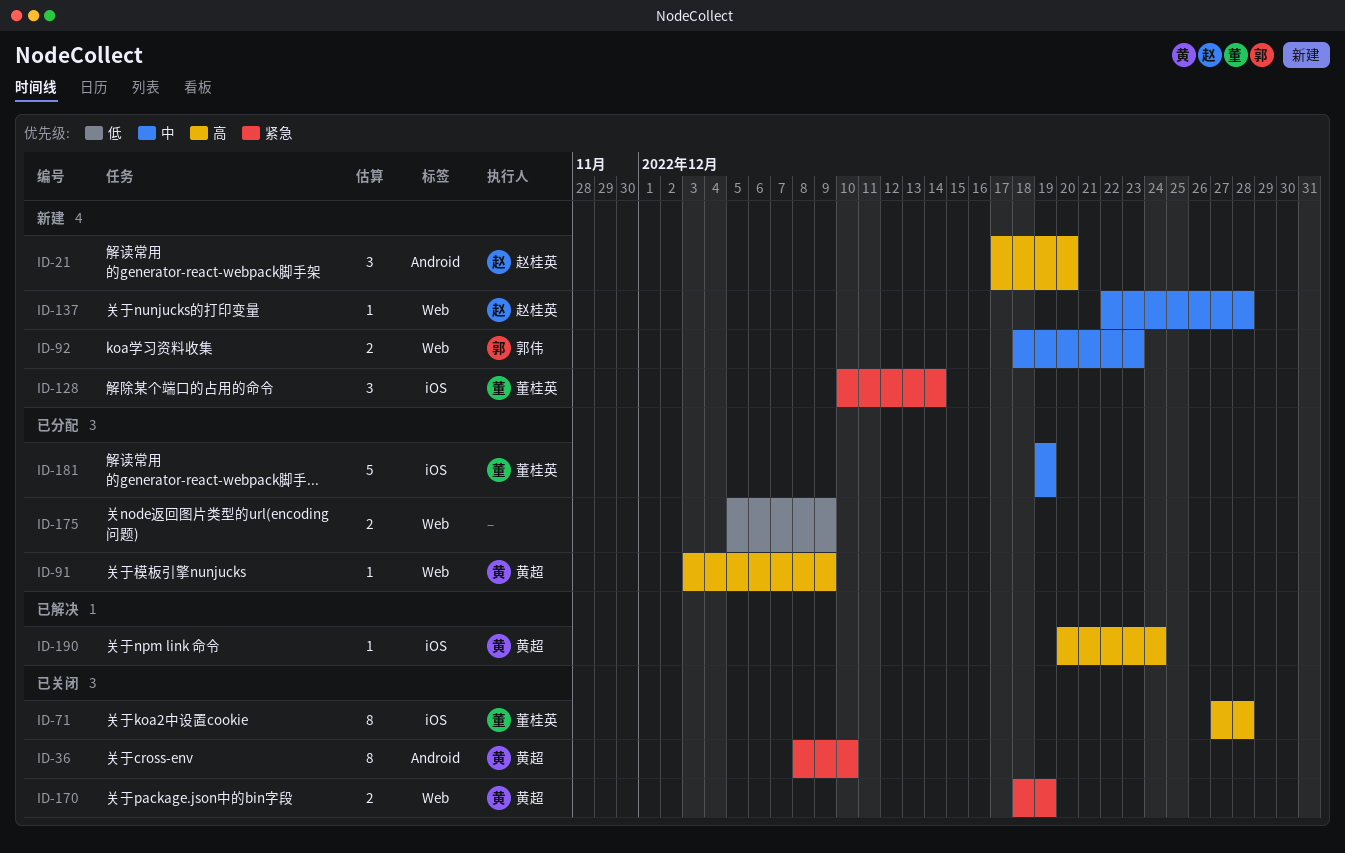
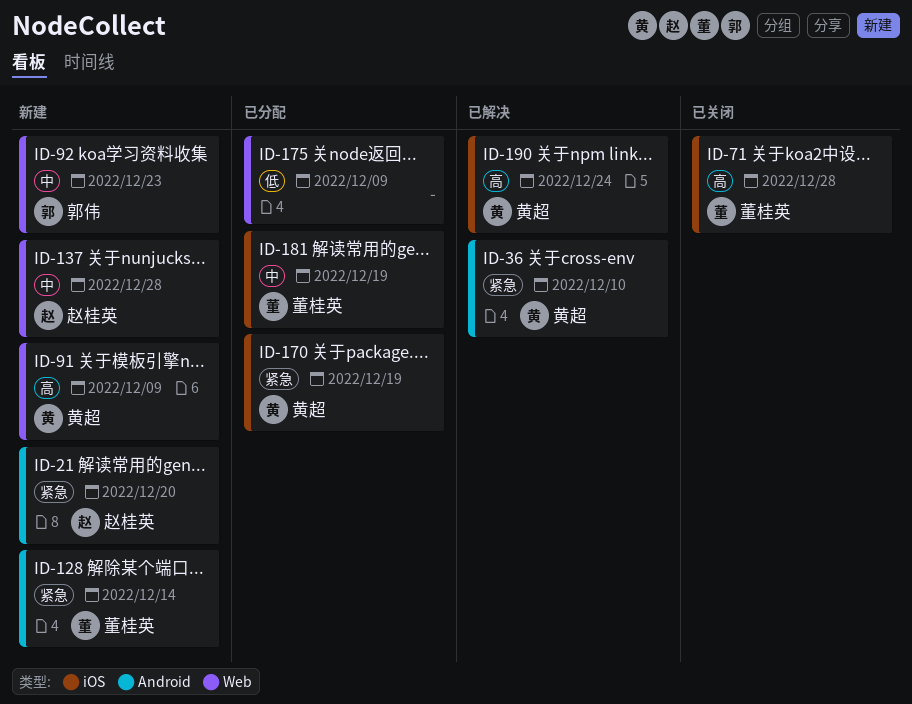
ID-21, priority: 高 -> 紧急
ID-36, status: 已关闭 -> 已解决
ID-91, status: 已分配 -> 新建
ID-128, label: iOS -> Android
ID-170, status: 已关闭 -> 已分配
ID-170, label: Web -> iOS

